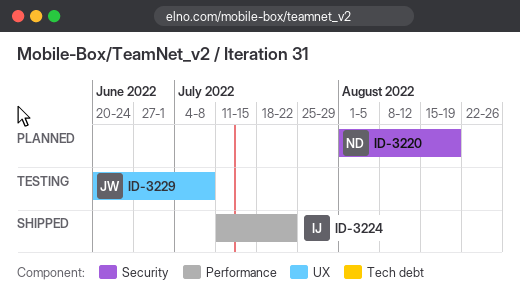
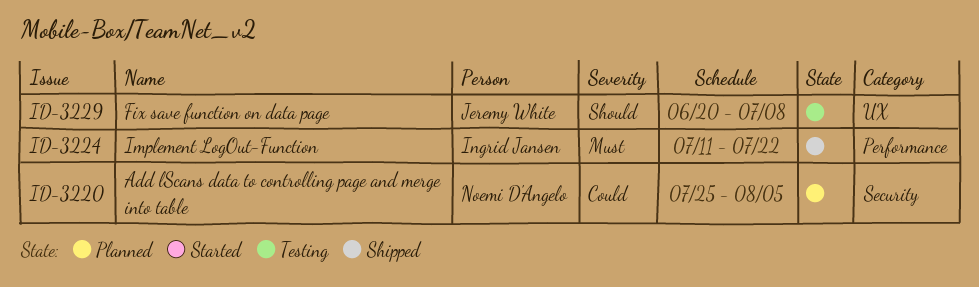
ID-3220, start: Aug 1 -> Jul 25
ID-3220, due: Aug 19 -> Aug 5

